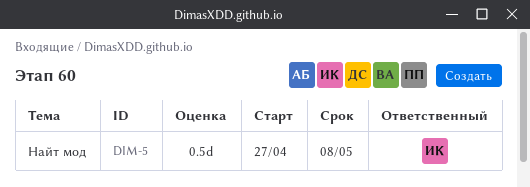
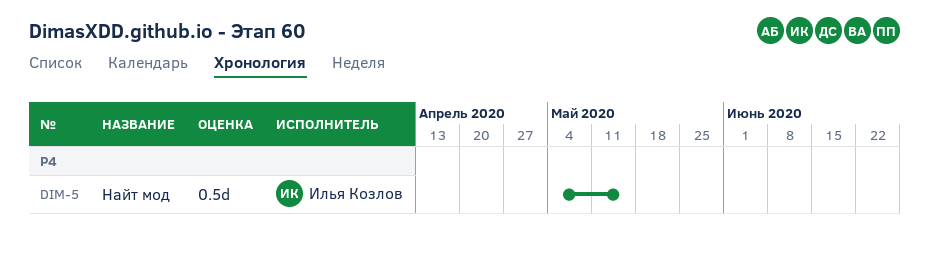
DIM-5, start: Apr 27 -> May 4
DIM-5, due: May 8 -> May 15

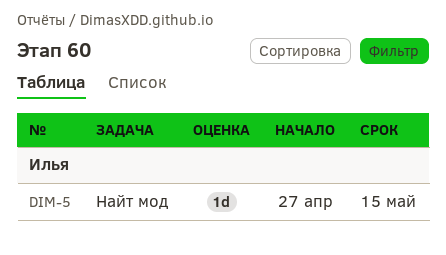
DIM-5, estimate: 0.5d -> 1d
DIM-5, start: May 4 -> Apr 27

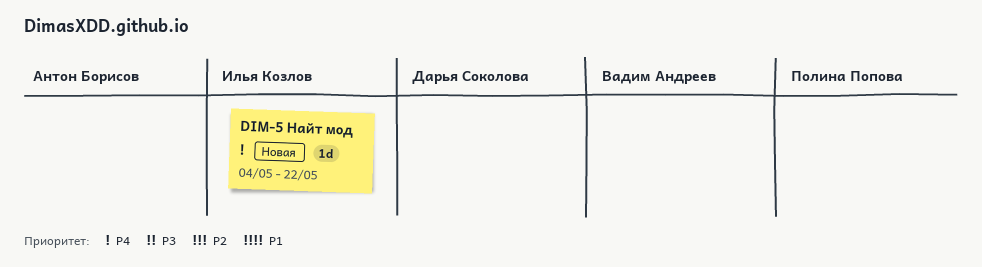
DIM-5, start: Apr 27 -> May 4
DIM-5, due: May 15 -> May 22

